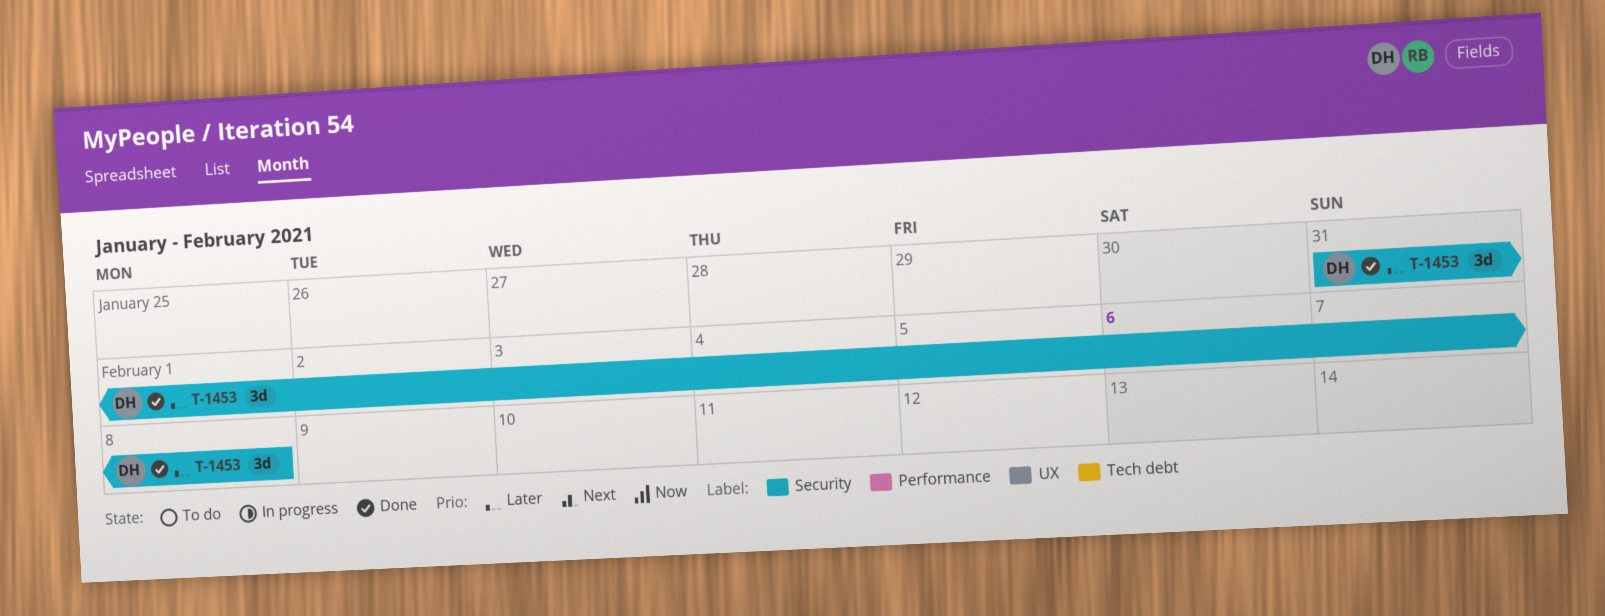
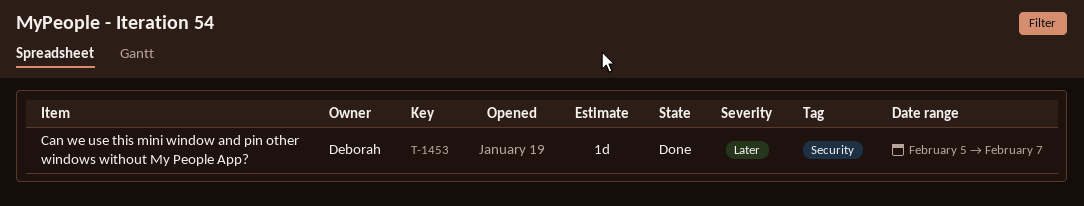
T-1453, estimate: 3d -> 1d
T-1453, start: Jan 31 -> Feb 5
T-1453, due: Feb 8 -> Feb 7

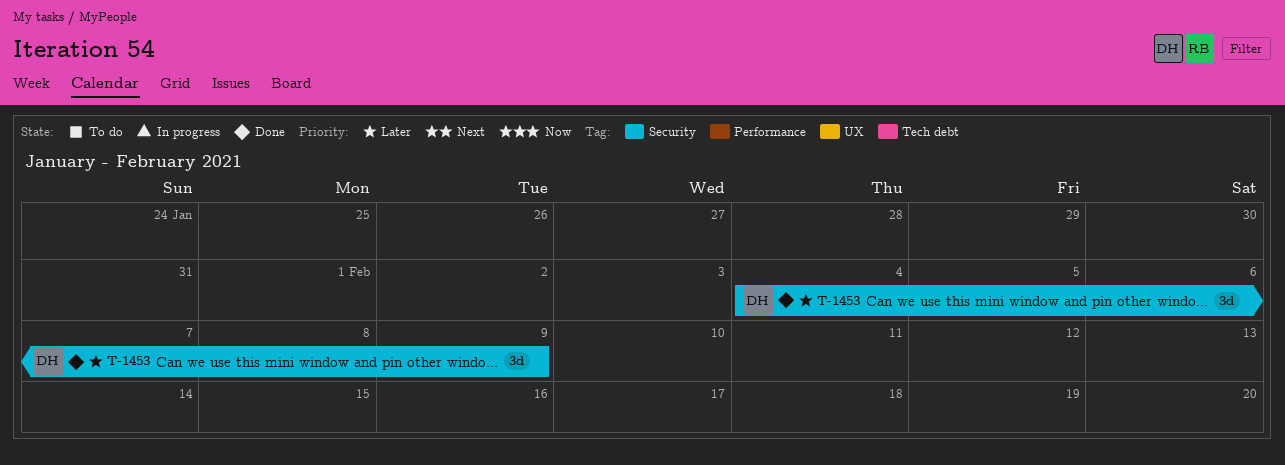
T-1453, estimate: 1d -> 3d
T-1453, start: Feb 5 -> Feb 4
T-1453, due: Feb 7 -> Feb 9

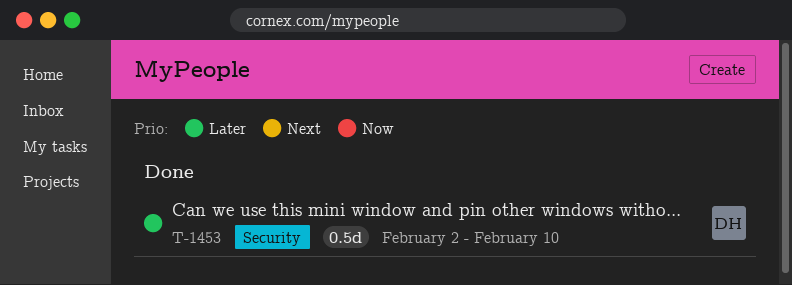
T-1453, estimate: 3d -> 0.5d
T-1453, start: Feb 4 -> Feb 2
T-1453, due: Feb 9 -> Feb 10

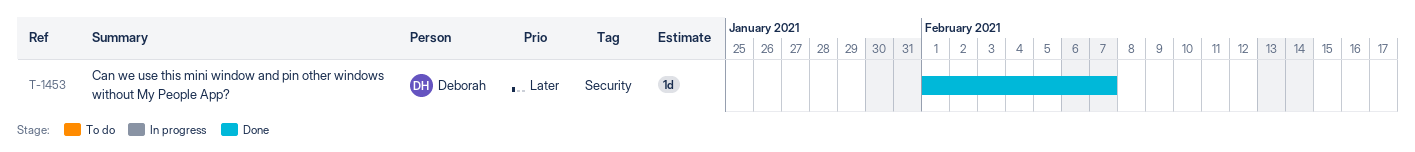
T-1453, estimate: 0.5d -> 1d
T-1453, start: Feb 2 -> Feb 1
T-1453, due: Feb 10 -> Feb 7

